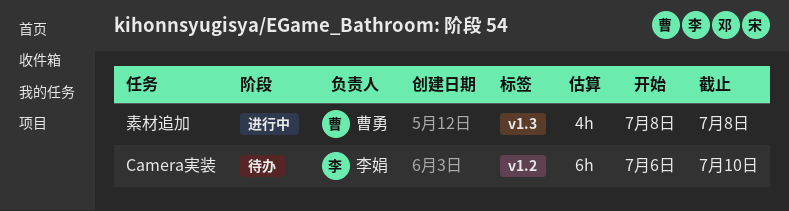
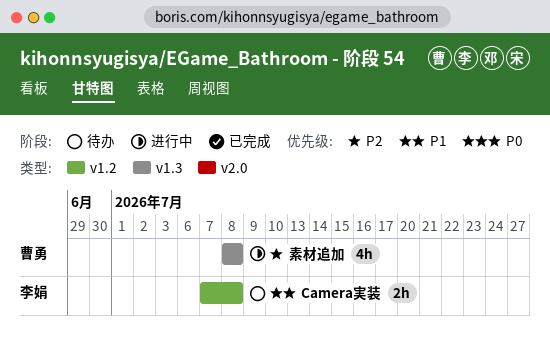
Camera実装, estimate: 6h -> 2h
Camera実装, start: Jul 6 -> Jul 7
Camera実装, due: Jul 10 -> Jul 8

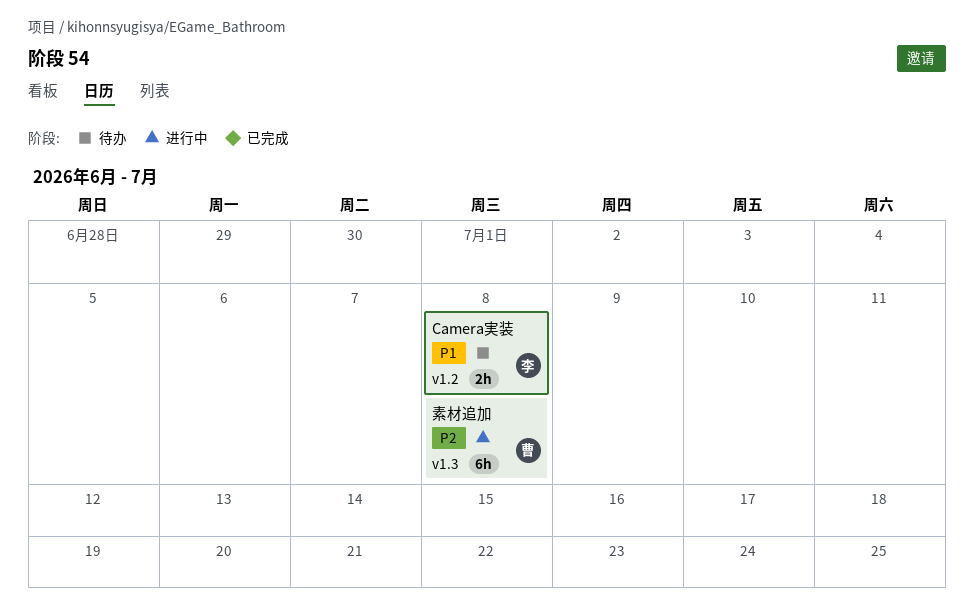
素材追加, estimate: 4h -> 6h

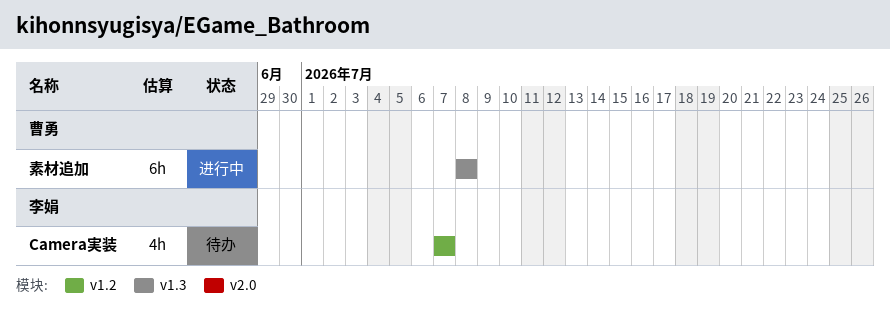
Camera実装, estimate: 2h -> 4h
Camera実装, due: Jul 8 -> Jul 7

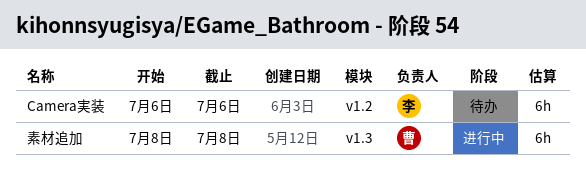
Camera実装, estimate: 4h -> 6h
Camera実装, start: Jul 7 -> Jul 6
Camera実装, due: Jul 7 -> Jul 6

